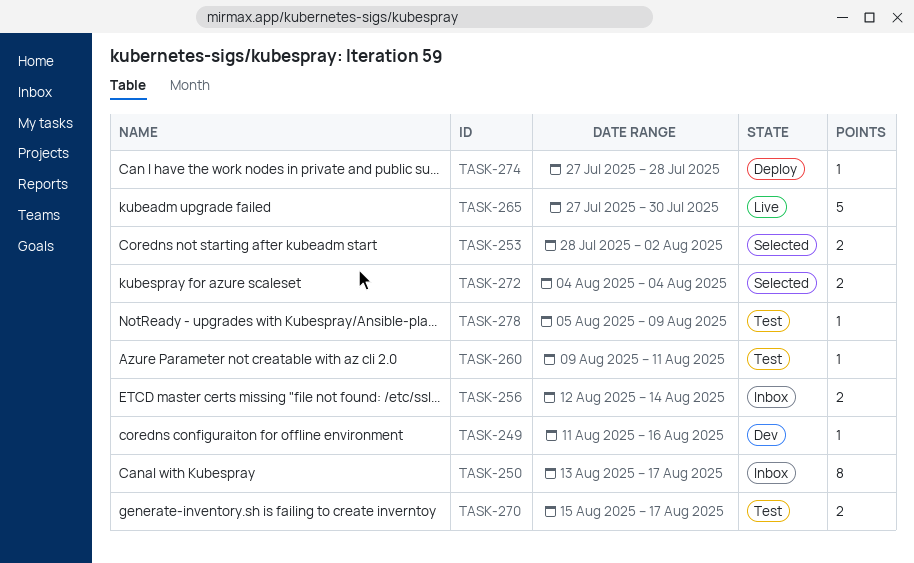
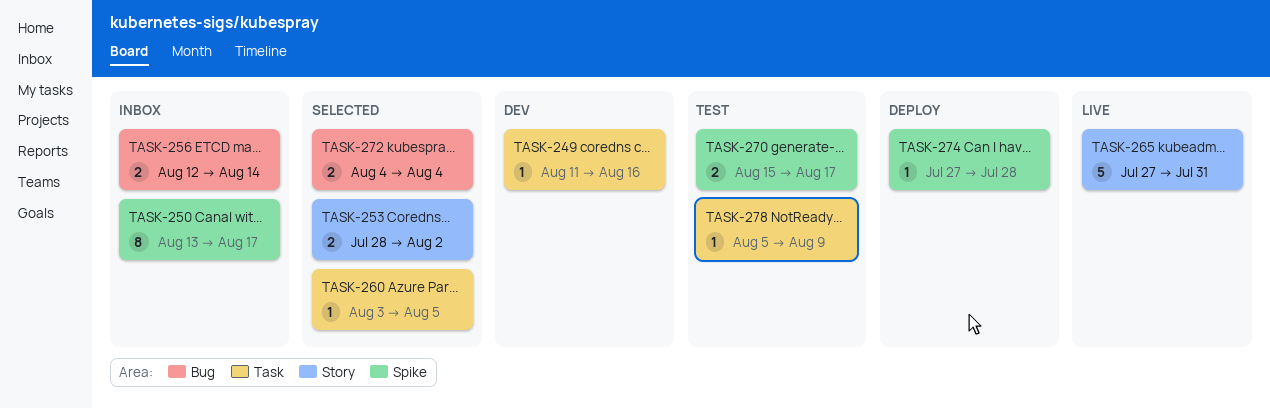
TASK-260, status: Test -> Selected
TASK-260, start: Aug 9 -> Aug 3
TASK-260, due: Aug 11 -> Aug 5
TASK-265, due: Jul 30 -> Jul 31

